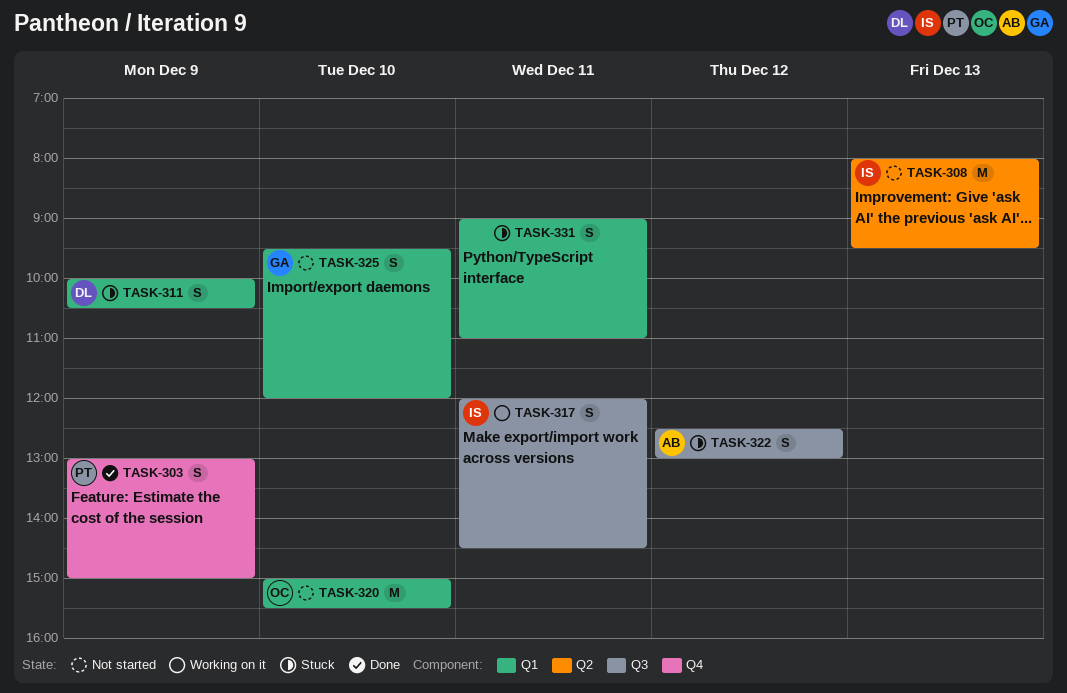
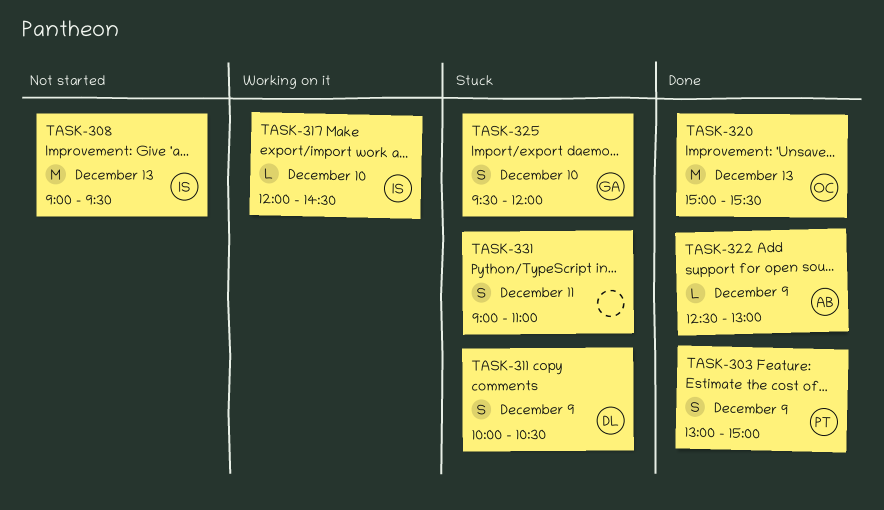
TASK-308, begins: 08:00 -> 09:00
TASK-317, estimate: S -> L
TASK-317, day: Dec 11 -> Dec 10
TASK-320, status: Not started -> Done
TASK-320, day: Dec 10 -> Dec 13
TASK-322, status: Stuck -> Done
TASK-322, estimate: S -> L
TASK-322, day: Dec 12 -> Dec 9
TASK-325, status: Not started -> Stuck

